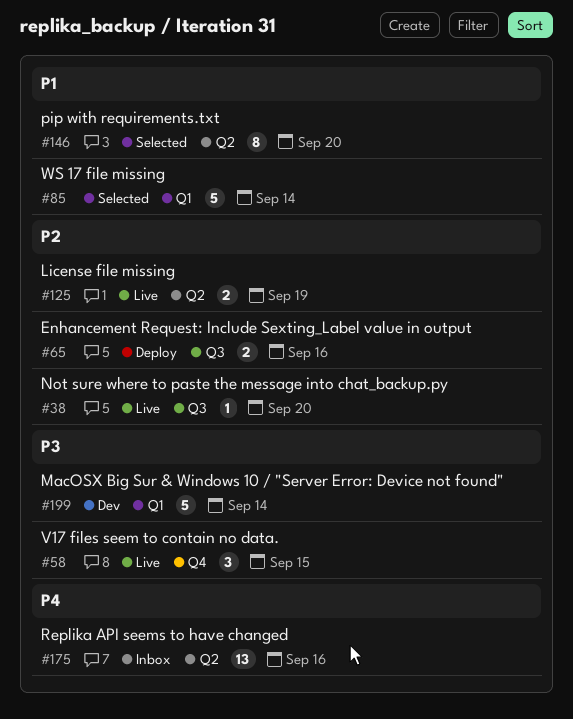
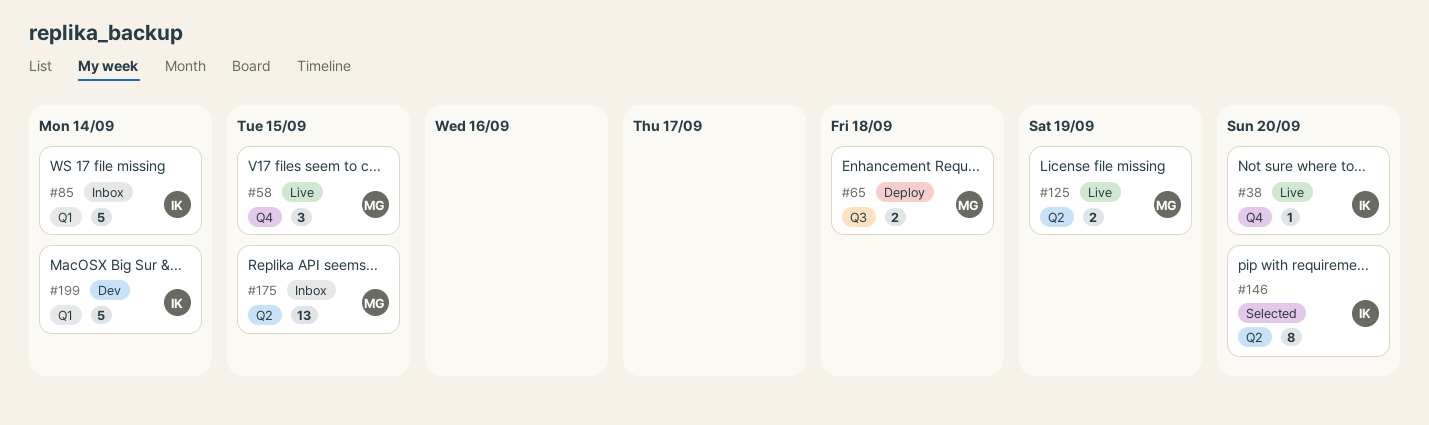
#38, label: Q3 -> Q4
#65, due: Sep 16 -> Sep 18
#85, status: Selected -> Inbox
#175, due: Sep 16 -> Sep 15

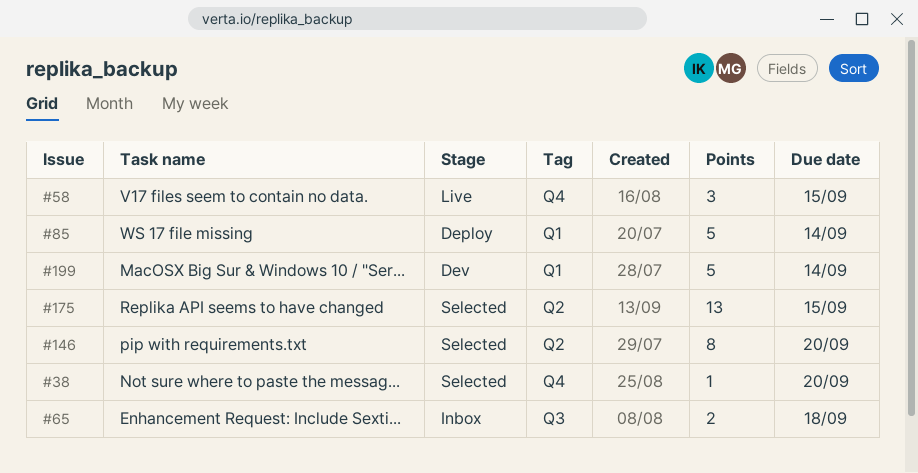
#38, status: Live -> Selected
#65, status: Deploy -> Inbox
#85, status: Inbox -> Deploy
#125: present -> none
#175, status: Inbox -> Selected

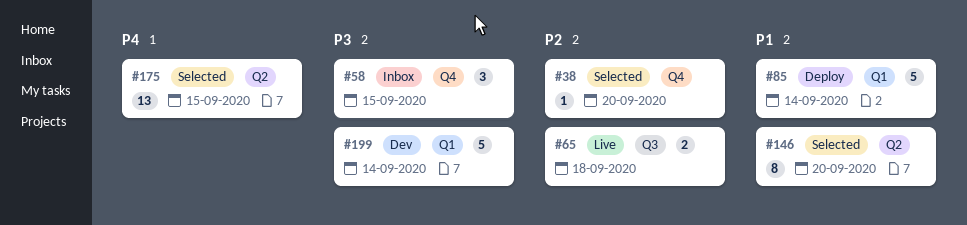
#58, status: Live -> Inbox
#65, status: Inbox -> Live

